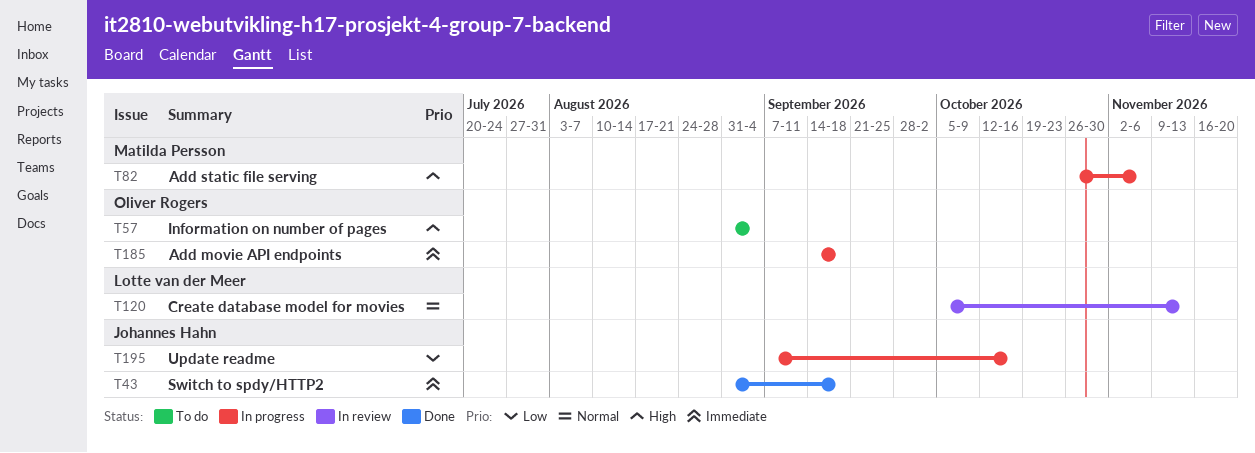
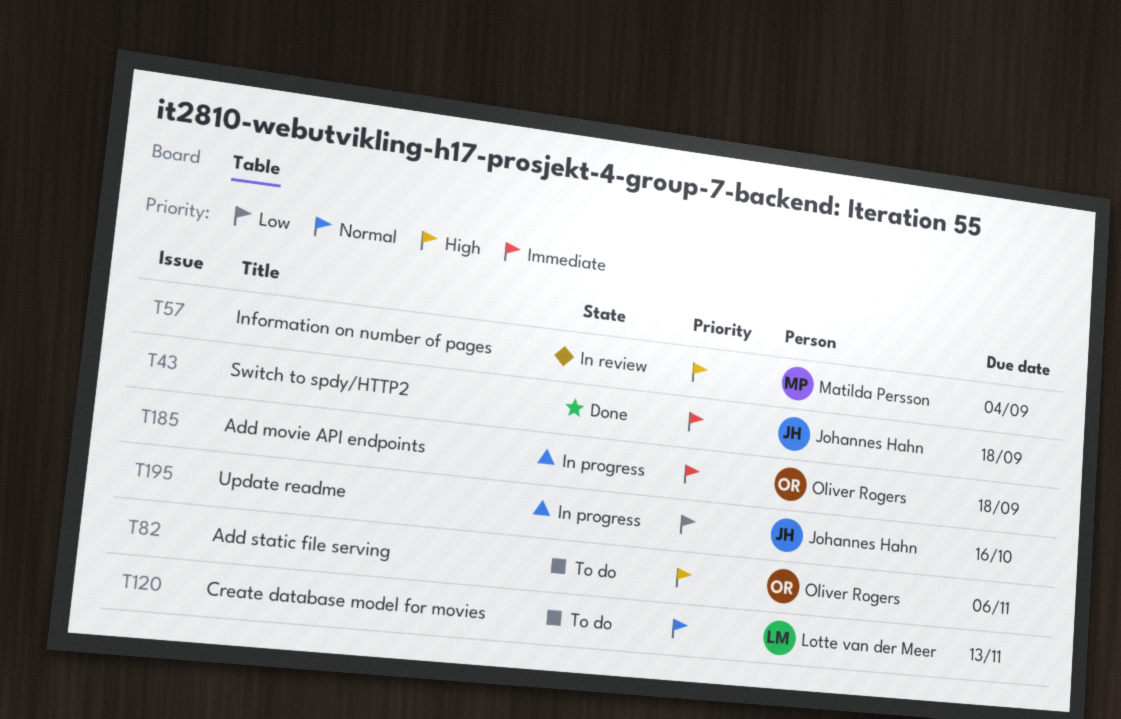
T57, status: To do -> In review
T57, owner: Oliver Rogers -> Matilda Persson
T82, status: In progress -> To do
T82, owner: Matilda Persson -> Oliver Rogers
T120, status: In review -> To do

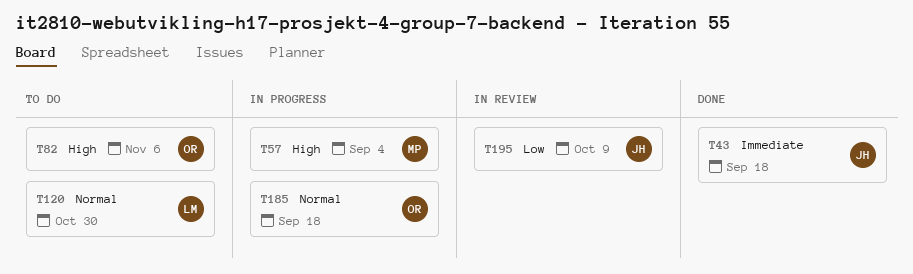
T57, status: In review -> In progress
T120, due: Nov 13 -> Oct 30
T185, priority: Immediate -> Normal
T195, status: In progress -> In review
T195, due: Oct 16 -> Oct 9

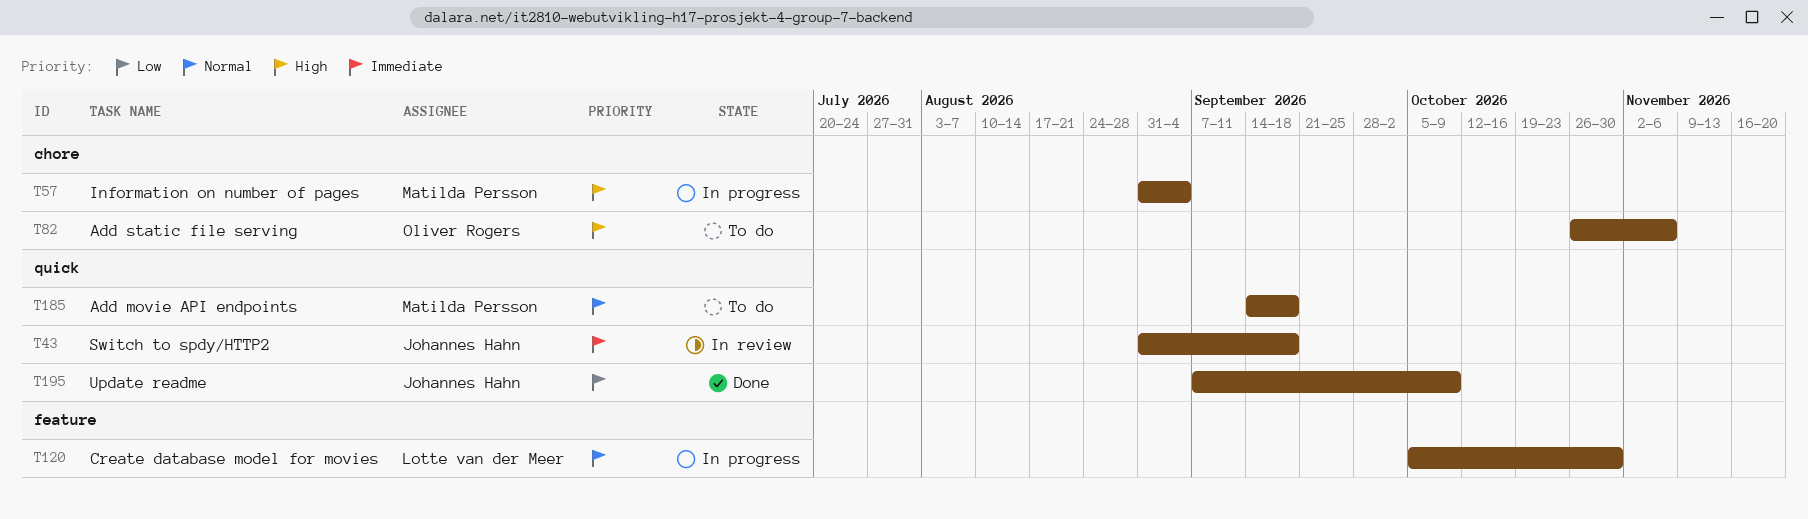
T43, status: Done -> In review
T120, status: To do -> In progress
T185, status: In progress -> To do
T185, owner: Oliver Rogers -> Matilda Persson
T195, status: In review -> Done

